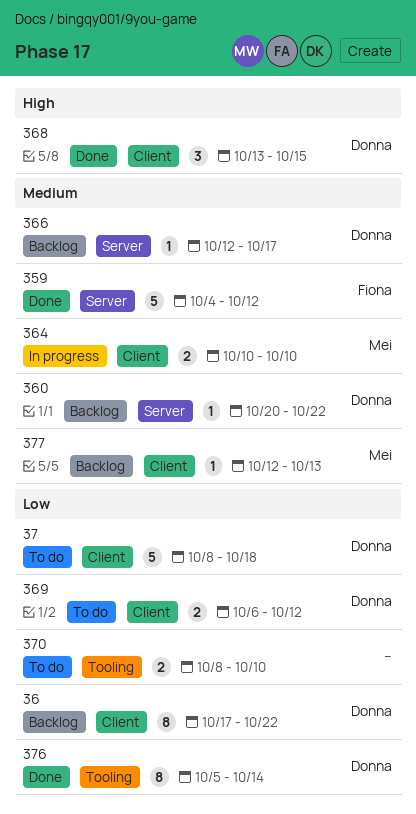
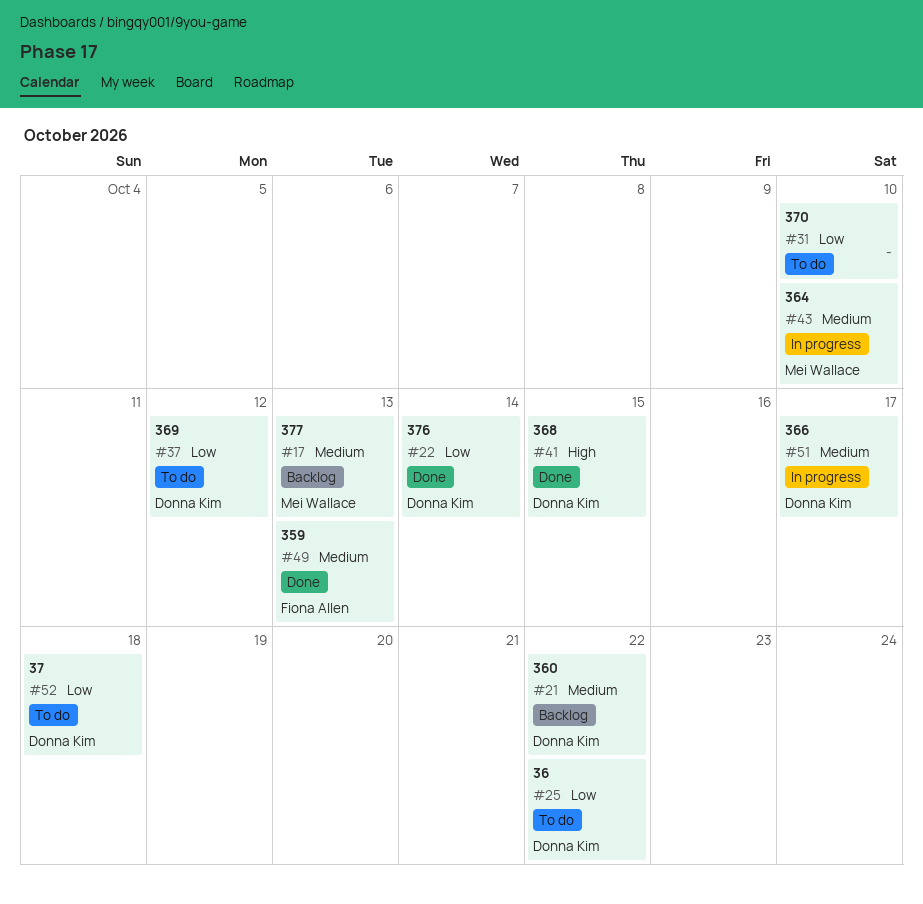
359, due: Oct 12 -> Oct 13
36, status: Backlog -> To do
366, status: Backlog -> In progress

